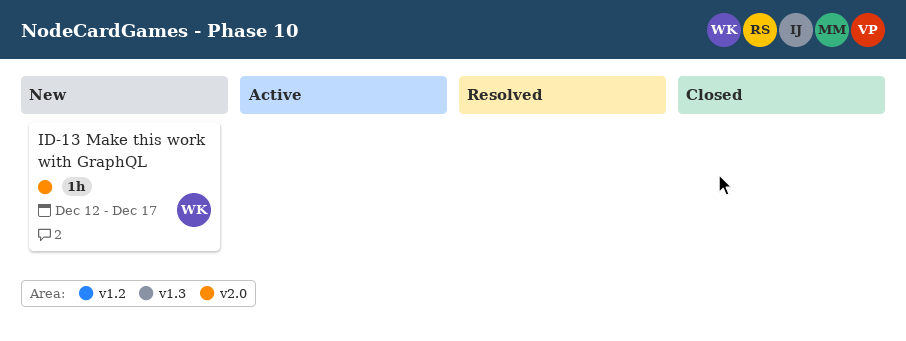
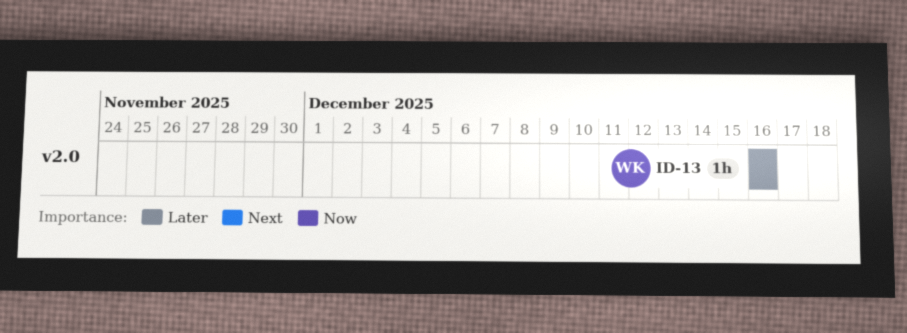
ID-13, start: Dec 12 -> Dec 16
ID-13, due: Dec 17 -> Dec 16

